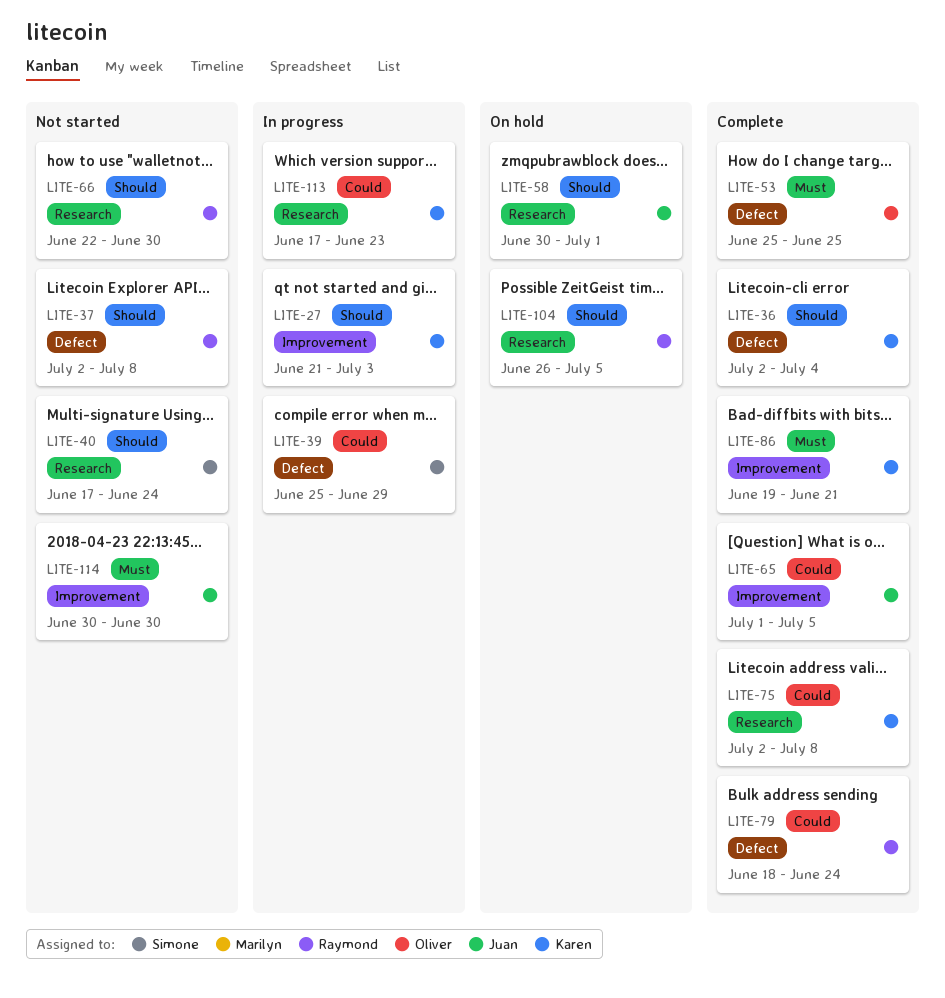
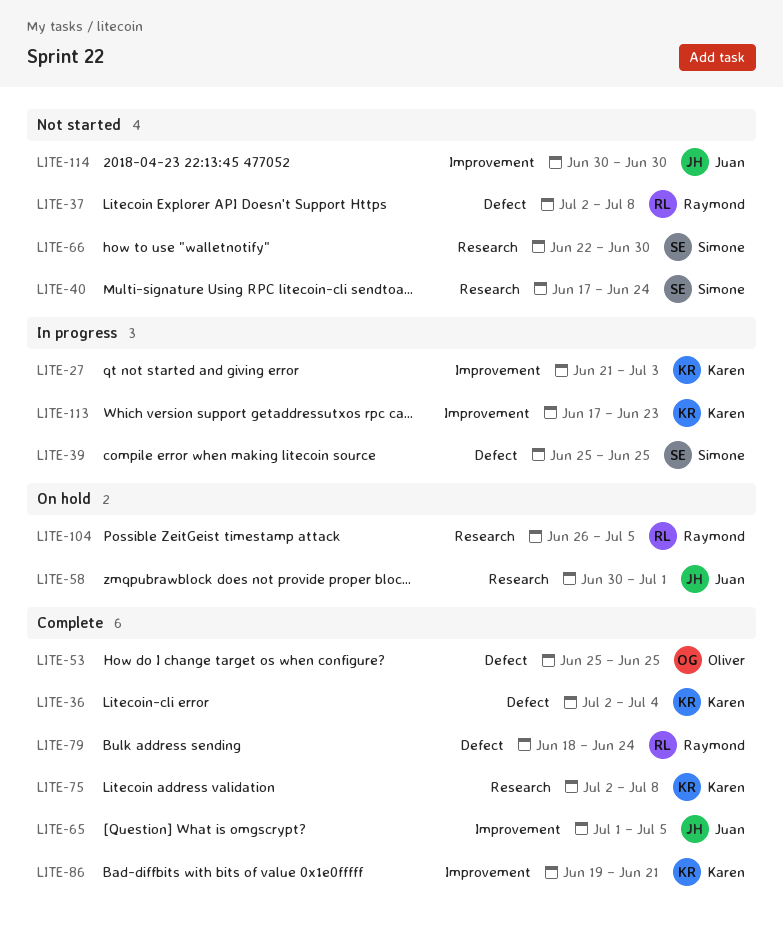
LITE-39, due: Jun 29 -> Jun 25
LITE-66, owner: Raymond -> Simone
LITE-113, label: Research -> Improvement

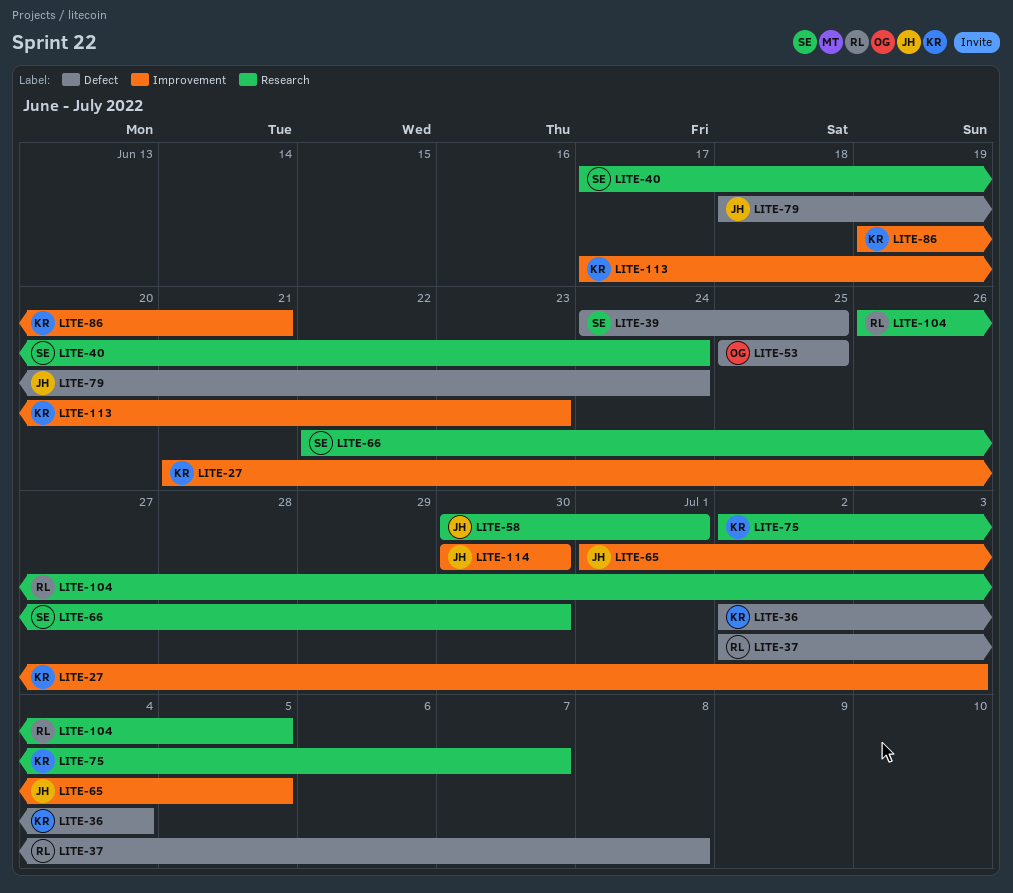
LITE-39, start: Jun 25 -> Jun 24
LITE-75, due: Jul 8 -> Jul 7
LITE-79, owner: Raymond -> Juan

